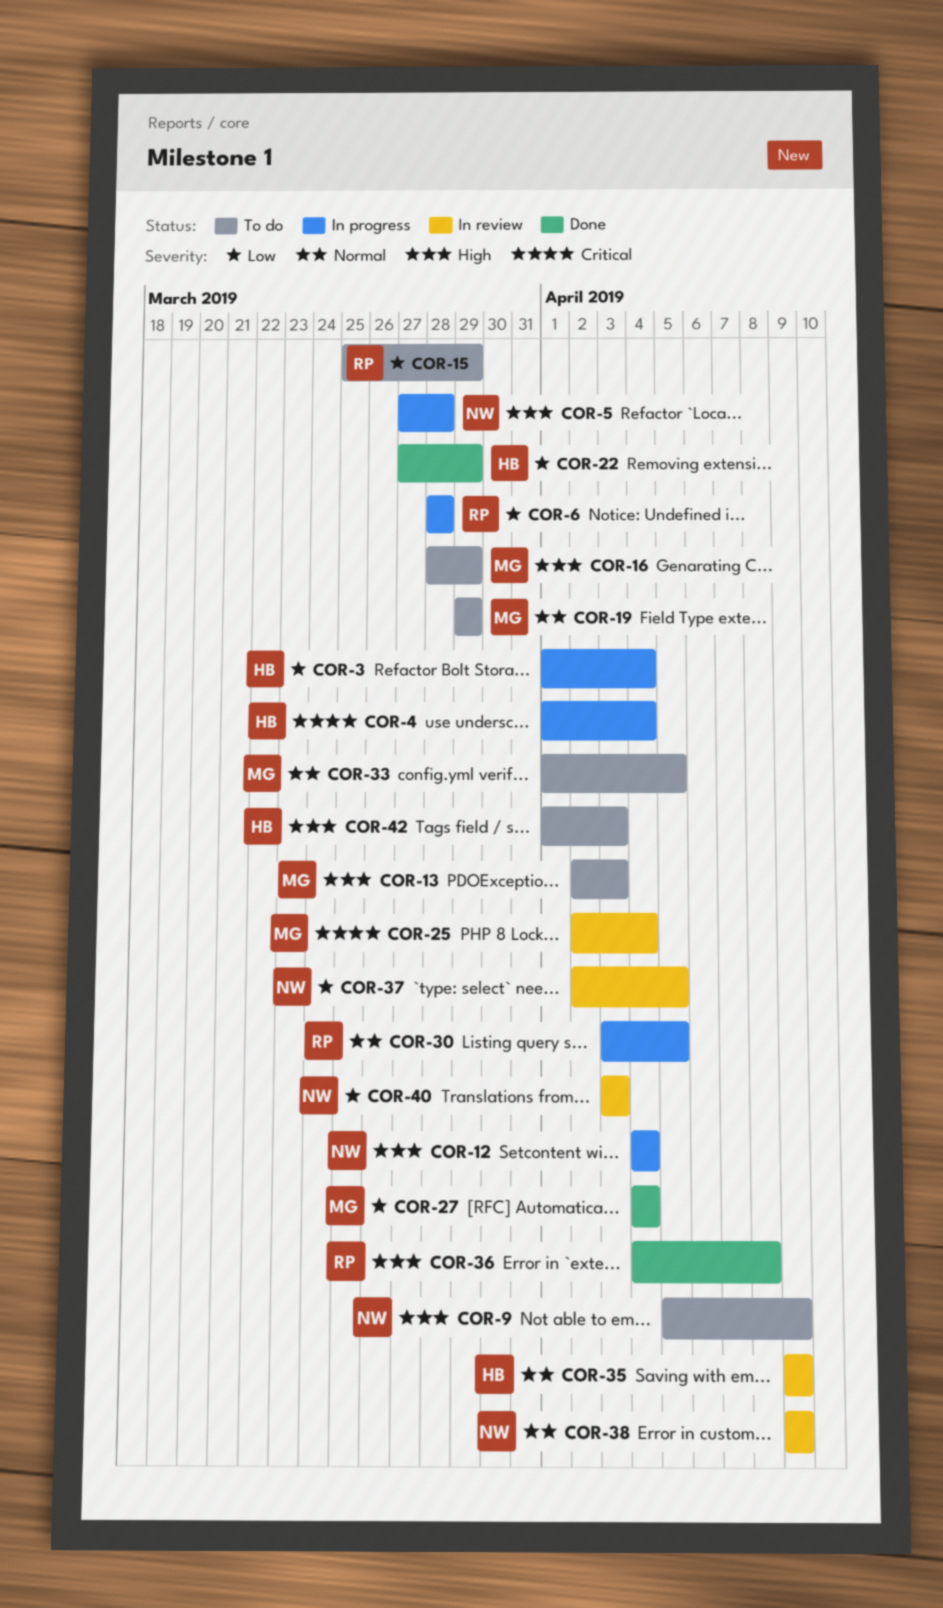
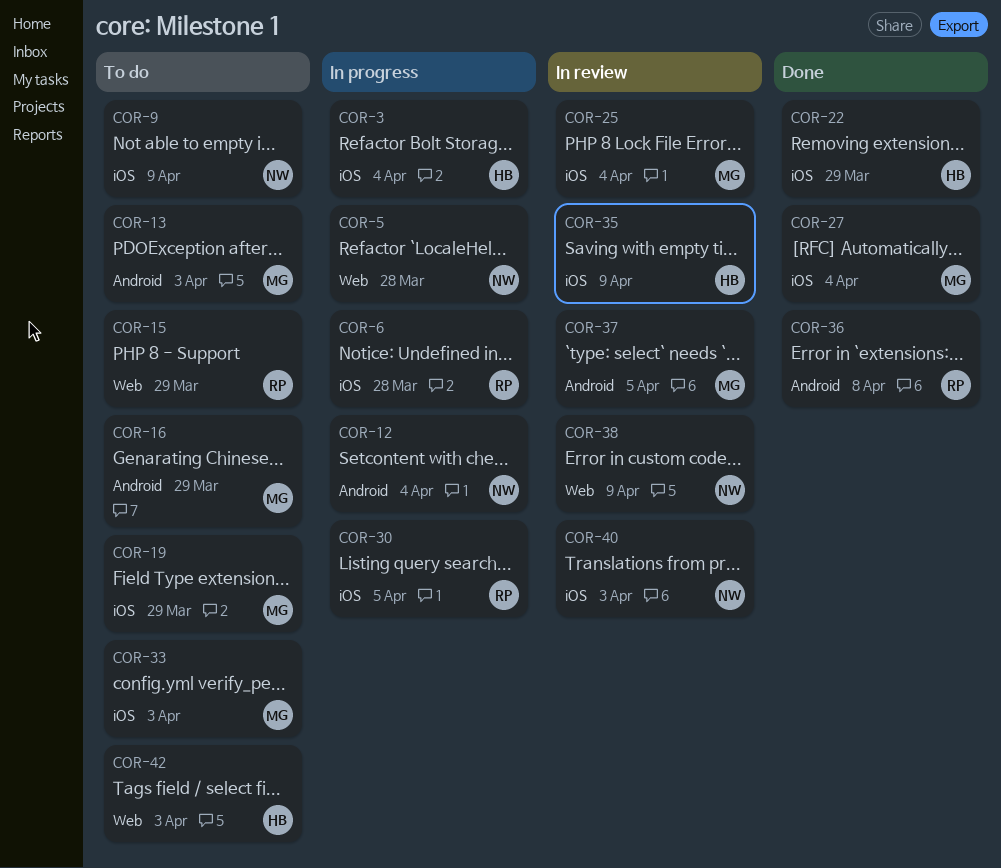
COR-4: present -> none
COR-33, due: Apr 5 -> Apr 3
COR-37, owner: NW -> MG

